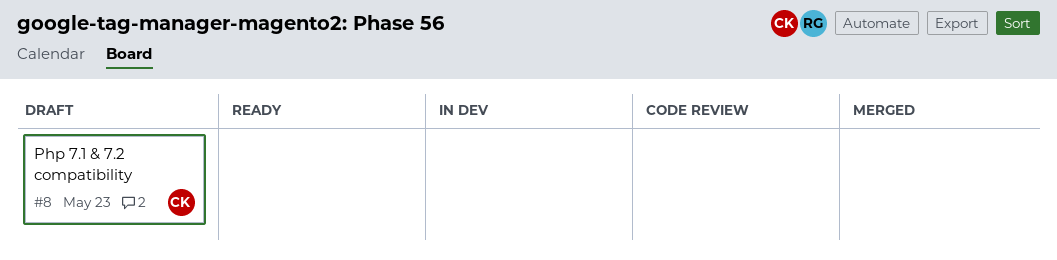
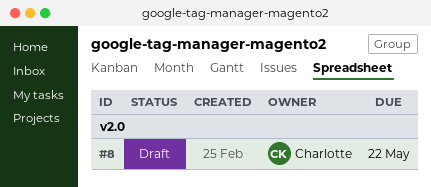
#8, due: May 23 -> May 22

